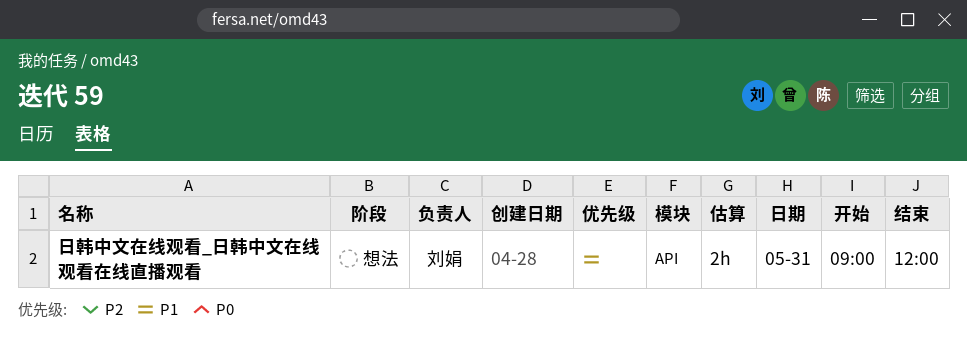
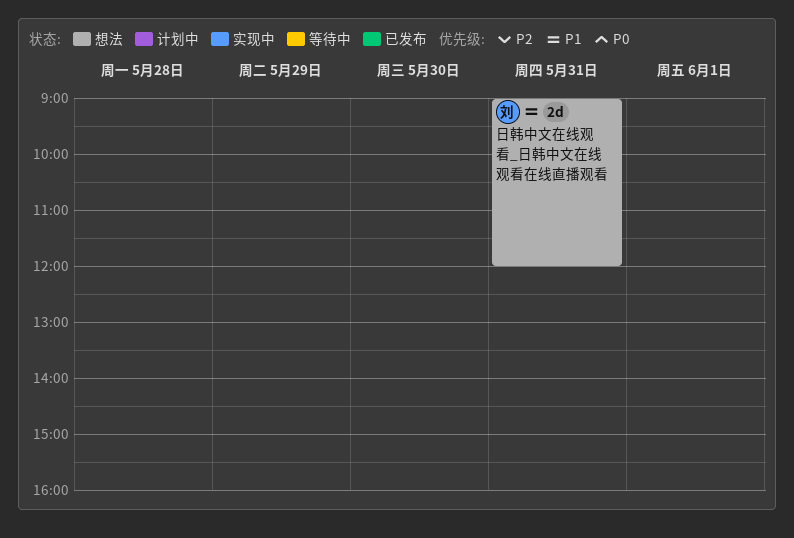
日韩中文在线观看_日韩中文在线观看在线直播观看, estimate: 2h -> 2d

